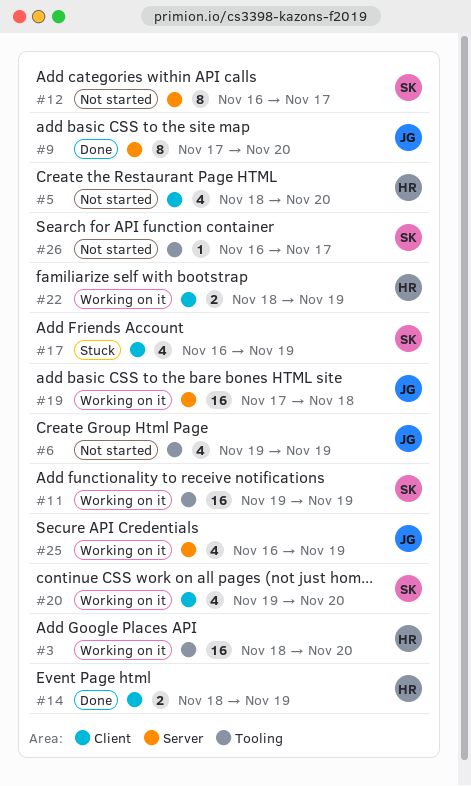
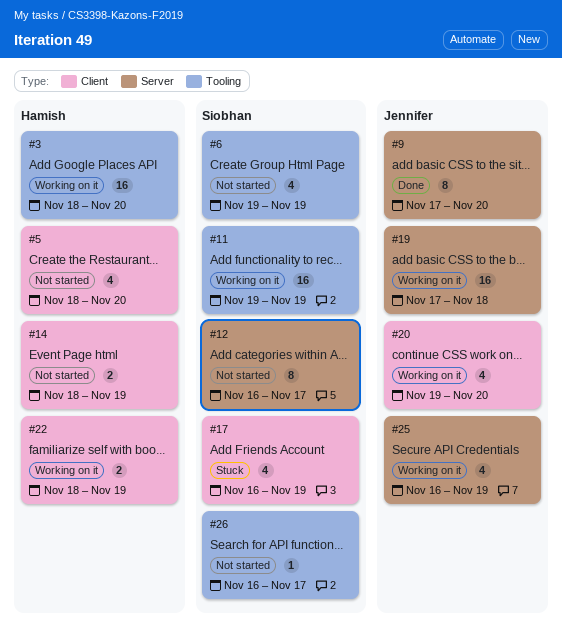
#6, owner: Jennifer -> Siobhan
#14, status: Done -> Not started
#20, owner: Siobhan -> Jennifer

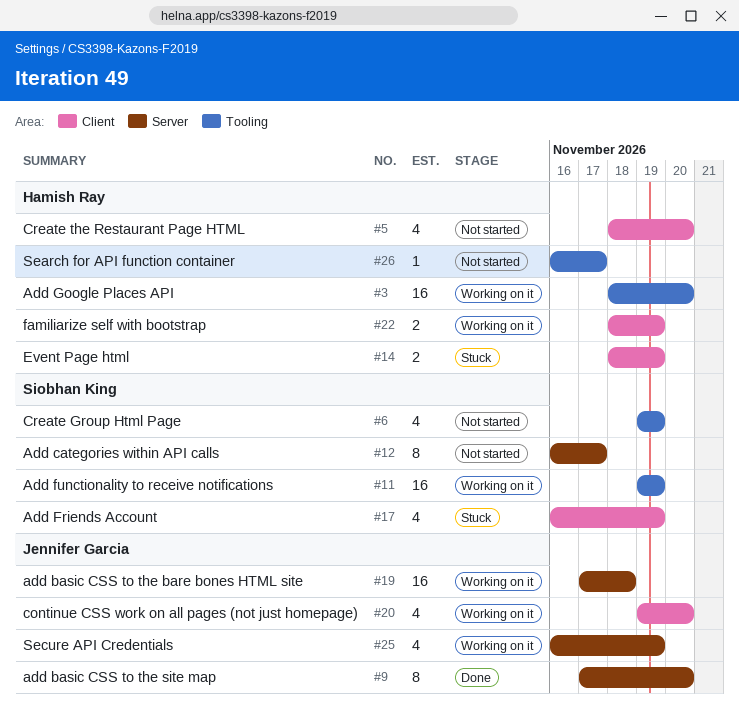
#14, status: Not started -> Stuck
#26, owner: Siobhan King -> Hamish Ray

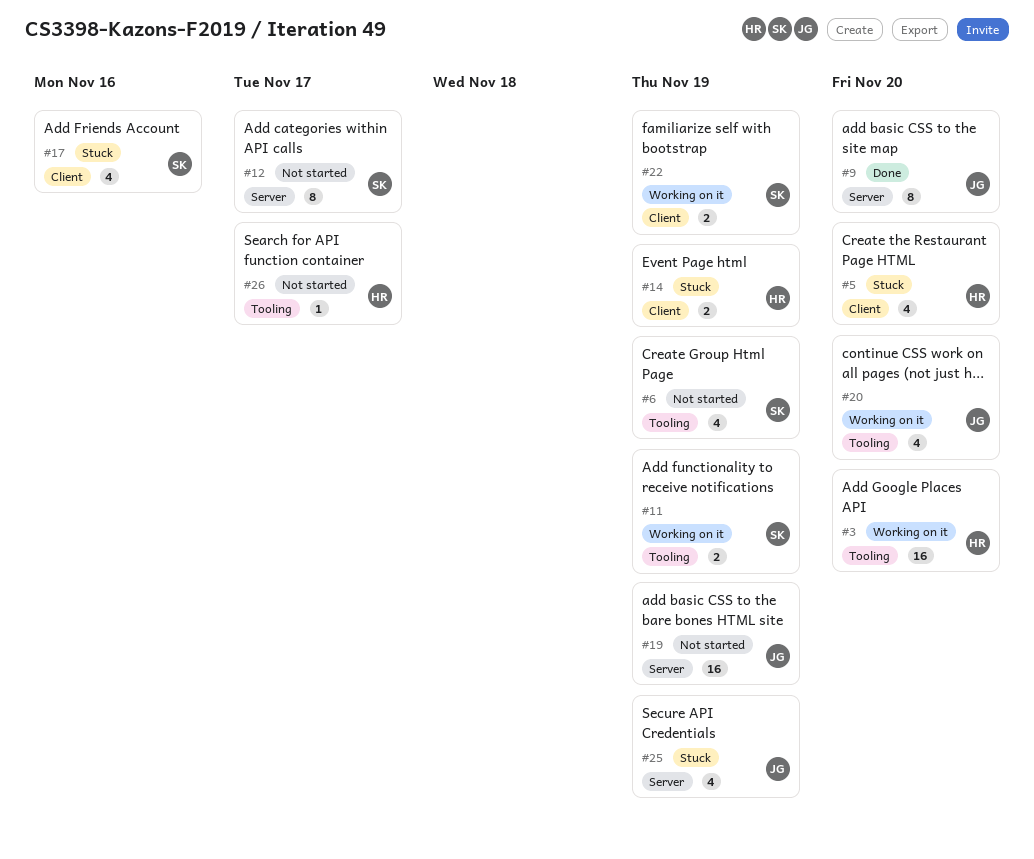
#5, status: Not started -> Stuck
#11, estimate: 16 -> 2
#17, due: Nov 19 -> Nov 16
#19, status: Working on it -> Not started
#19, due: Nov 18 -> Nov 19
#20, label: Client -> Tooling
#22, owner: Hamish Ray -> Siobhan King
#25, status: Working on it -> Stuck

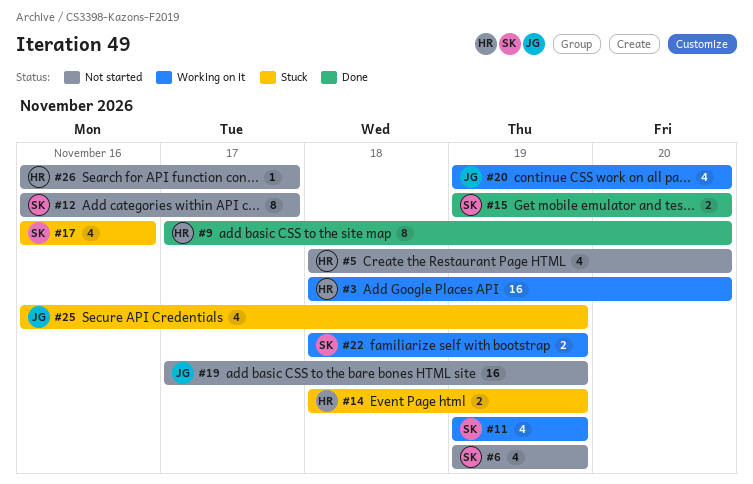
#5, status: Stuck -> Not started
#9, owner: JG -> HR
#11, estimate: 2 -> 4
#15: none -> present

